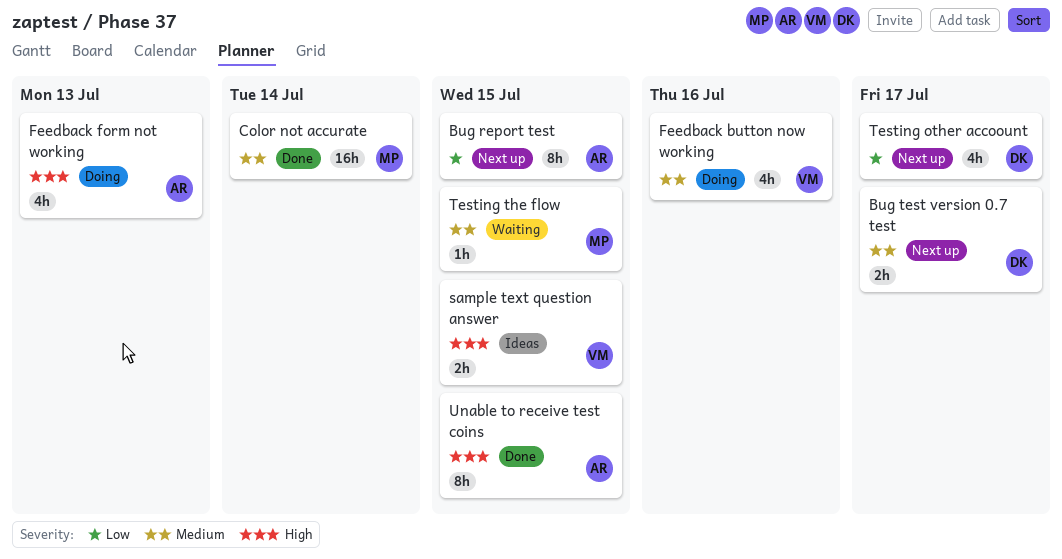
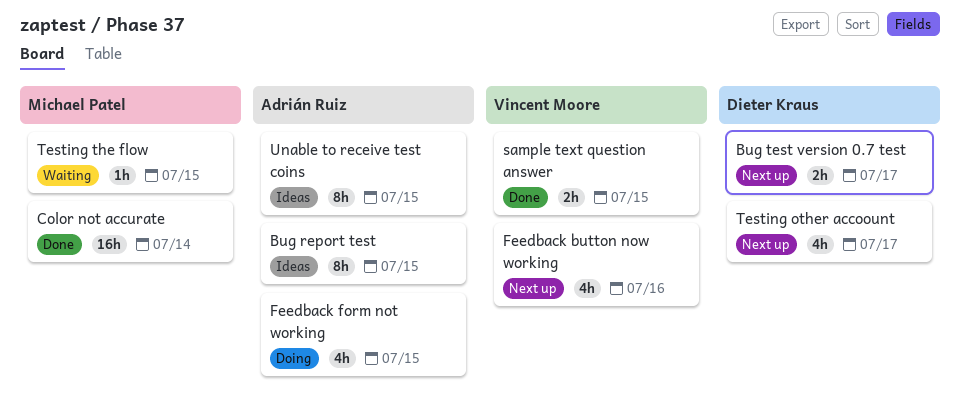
Bug report test, status: Next up -> Ideas
Feedback button now working, status: Doing -> Next up
Feedback form not working, due: Jul 13 -> Jul 15
sample text question answer, status: Ideas -> Done
Unable to receive test coins, status: Done -> Ideas

